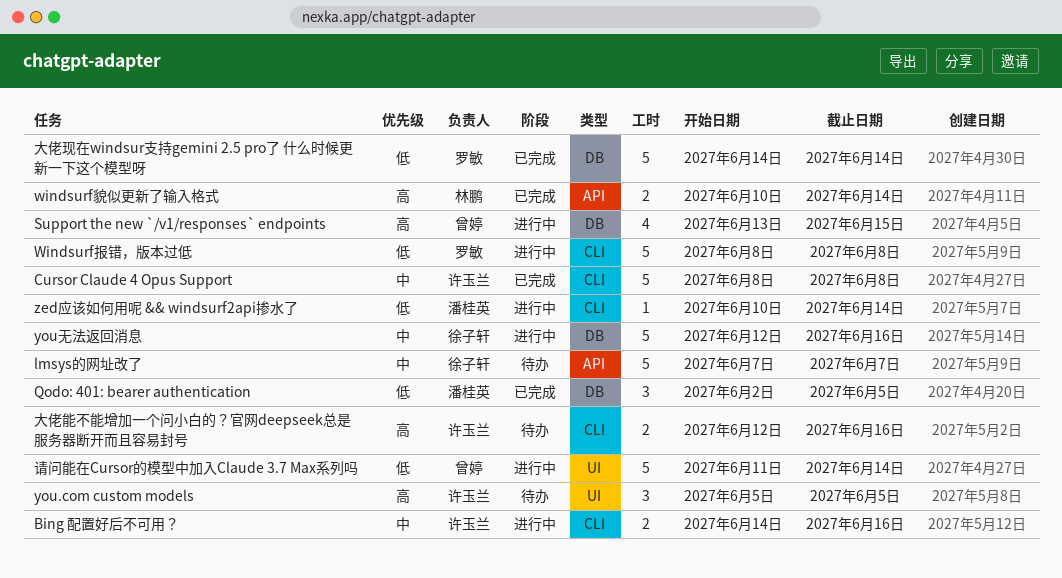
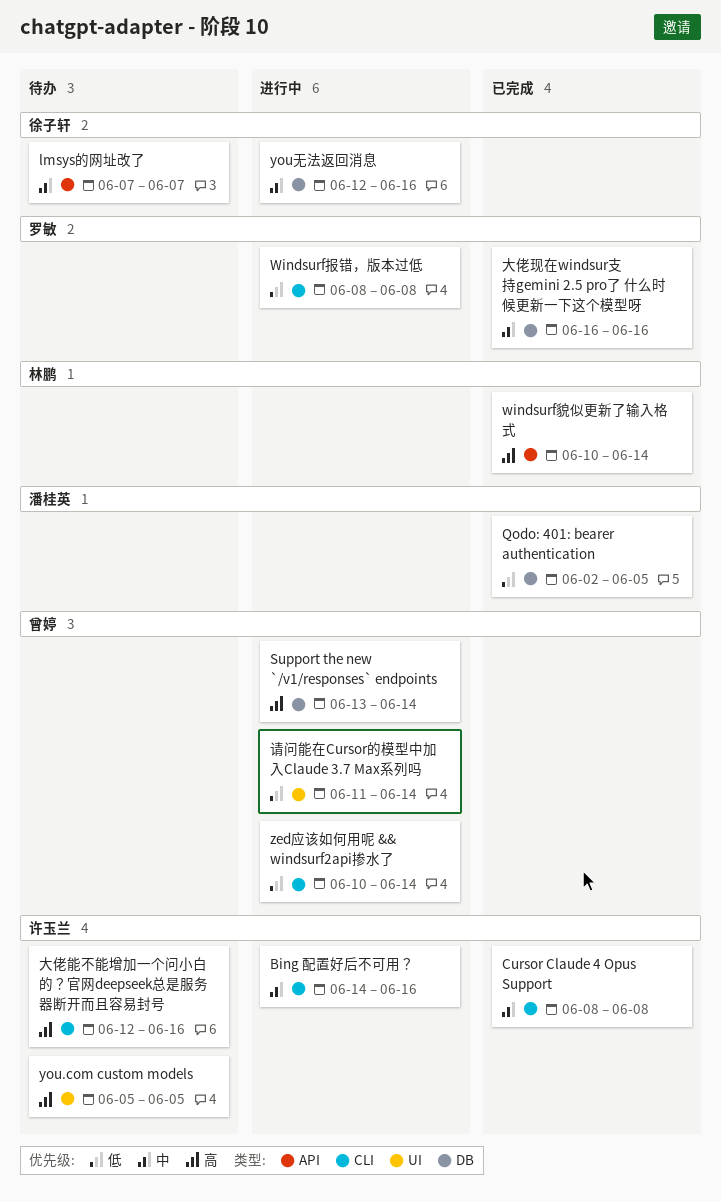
Support the new `/v1/responses` endpoints, due: Jun 15 -> Jun 14
zed应该如何用呢 && windsurf2api掺水了, owner: 潘桂英 -> 曾婷
大佬现在windsur支持gemini 2.5 pro了 什么时候更新一下这个模型呀, priority: 低 -> 中
大佬现在windsur支持gemini 2.5 pro了 什么时候更新一下这个模型呀, start: Jun 14 -> Jun 16
大佬现在windsur支持gemini 2.5 pro了 什么时候更新一下这个模型呀, due: Jun 14 -> Jun 16

